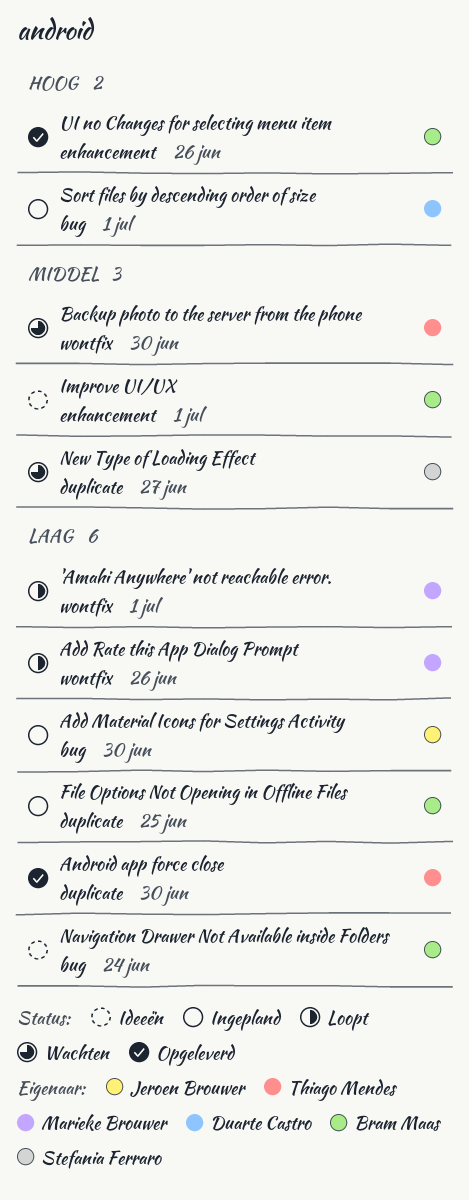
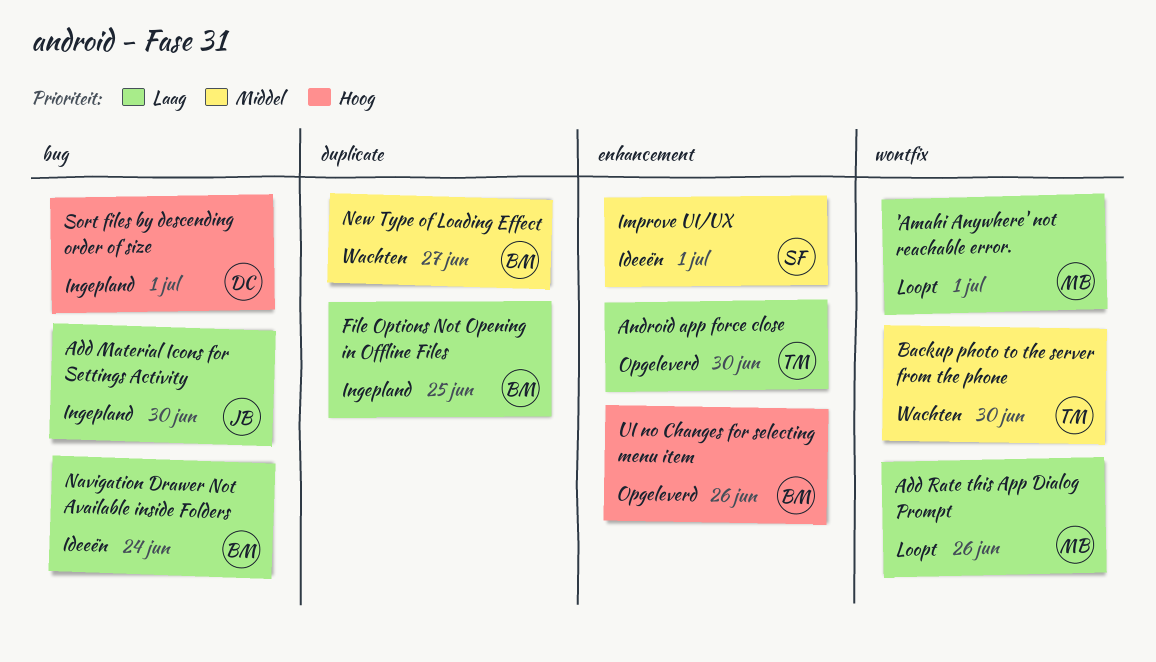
Android app force close, label: duplicate -> enhancement
Improve UI/UX, owner: Bram Maas -> Stefania Ferraro
New Type of Loading Effect, owner: Stefania Ferraro -> Bram Maas

